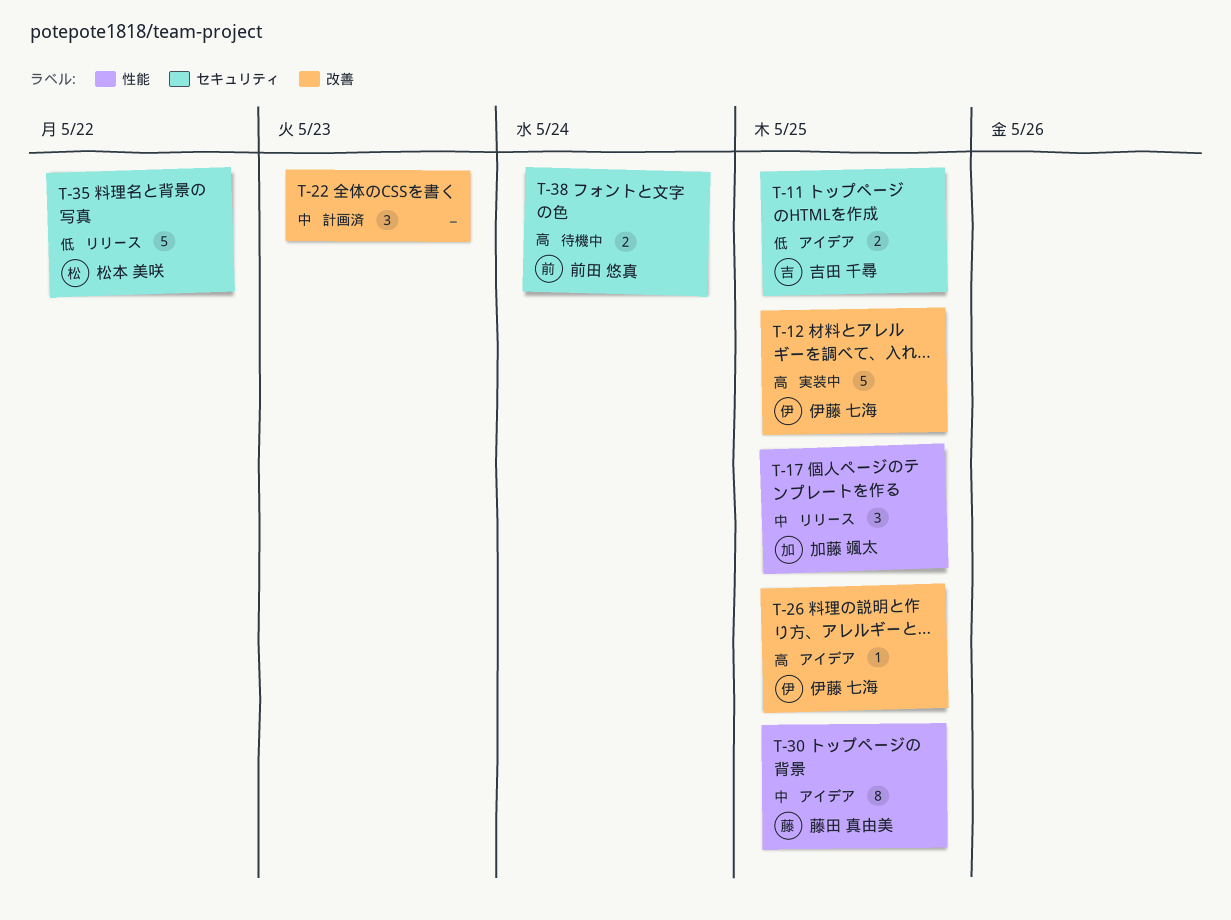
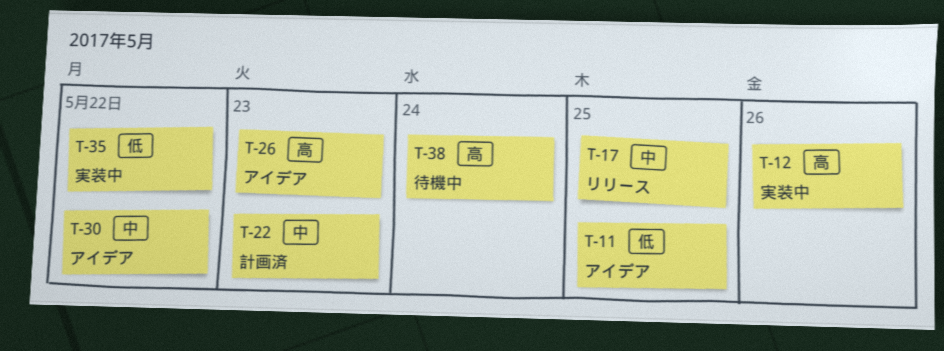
T-12, due: May 25 -> May 26
T-26, due: May 25 -> May 23
T-30, due: May 25 -> May 22
T-35, status: リリース -> 実装中

